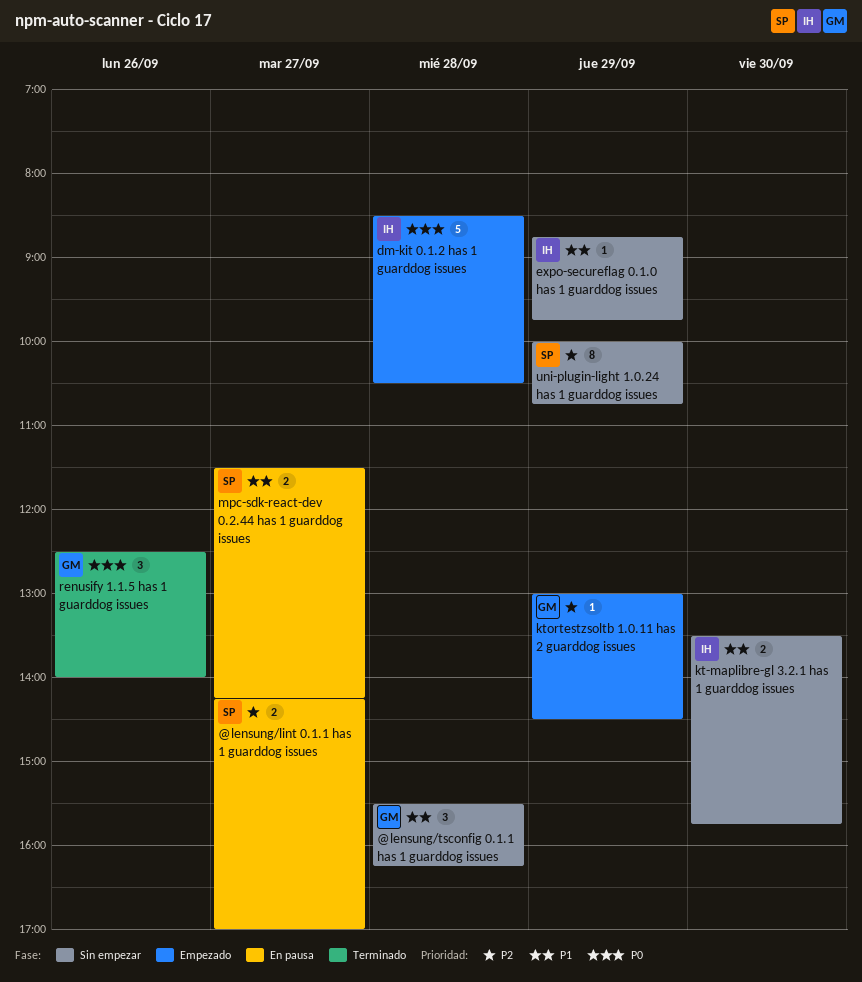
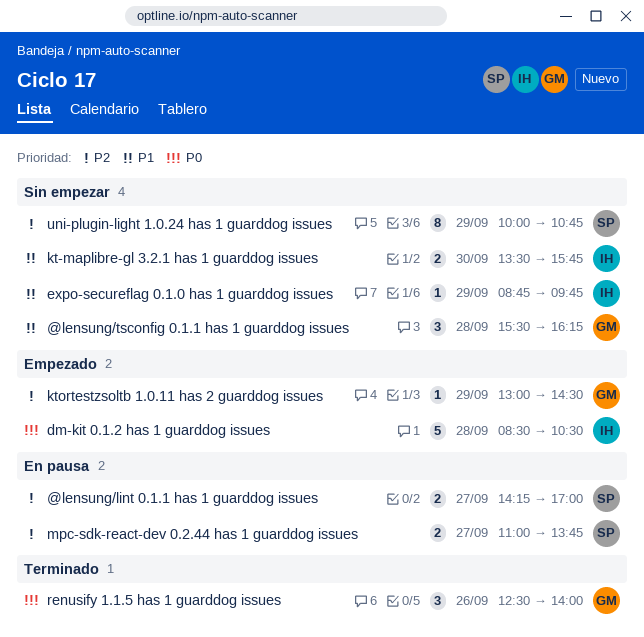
mpc-sdk-react-dev 0.2.44 has 1 guarddog issues, priority: P1 -> P2
mpc-sdk-react-dev 0.2.44 has 1 guarddog issues, begins: 11:30 -> 11:00
mpc-sdk-react-dev 0.2.44 has 1 guarddog issues, ends: 14:15 -> 13:45

